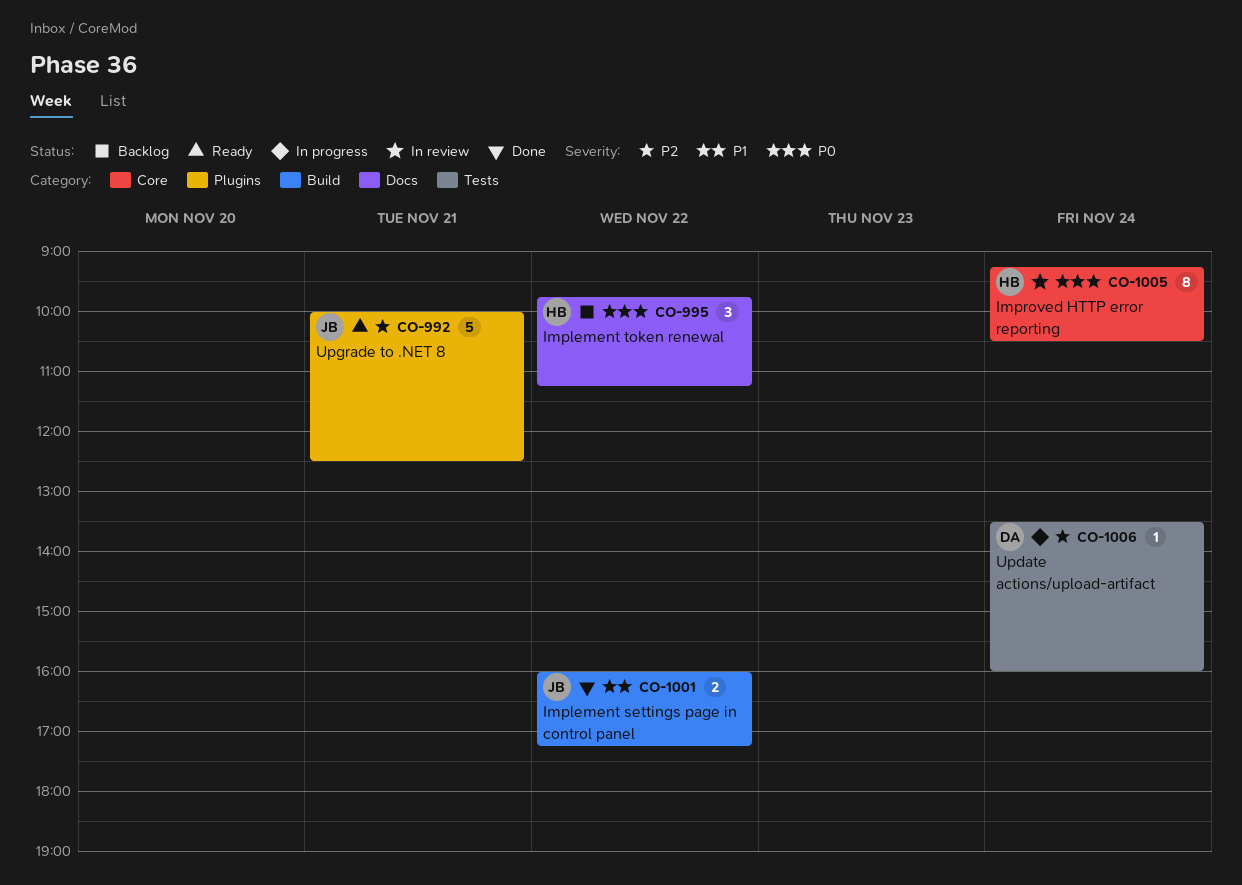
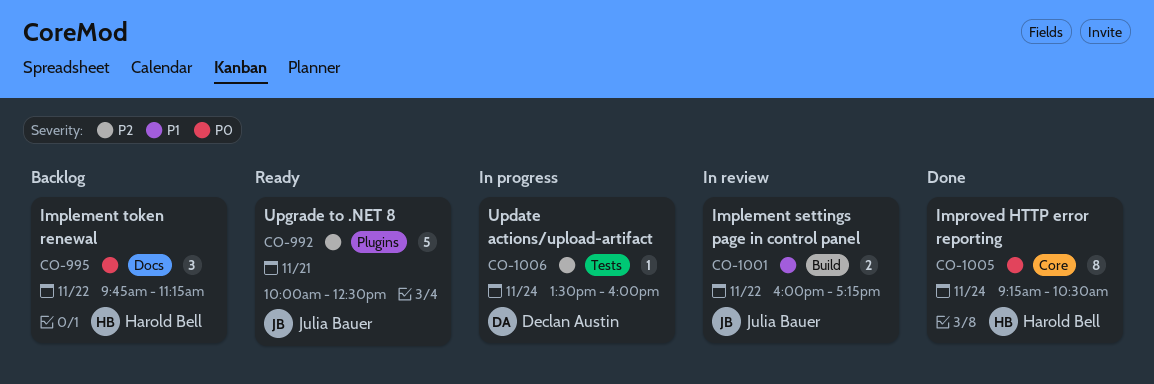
CO-1001, status: Done -> In review
CO-1005, status: In review -> Done

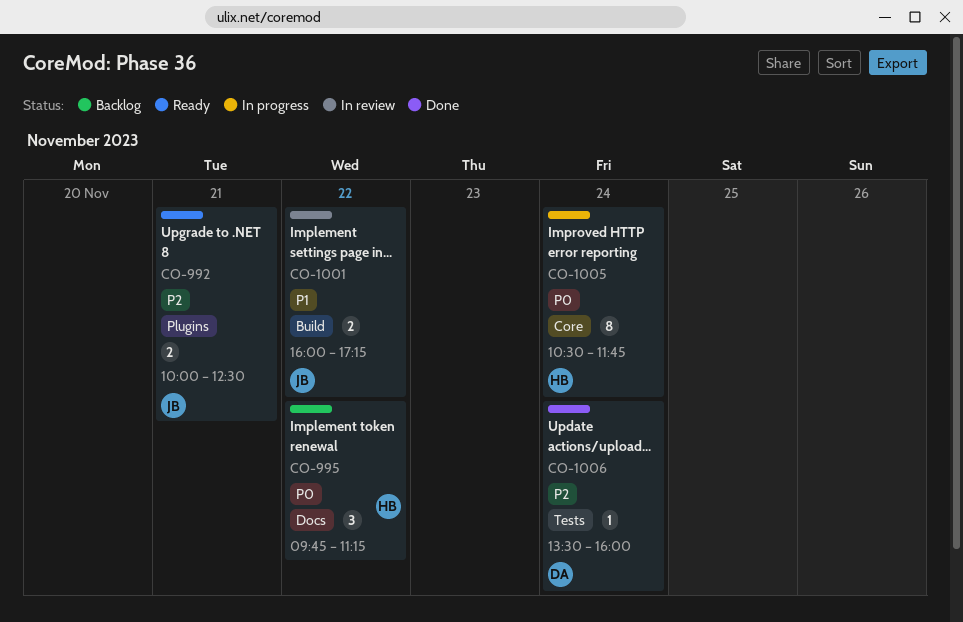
CO-992, estimate: 5 -> 2
CO-1005, status: Done -> In progress
CO-1005, begins: 09:15 -> 10:30
CO-1005, ends: 10:30 -> 11:45
CO-1006, status: In progress -> Done

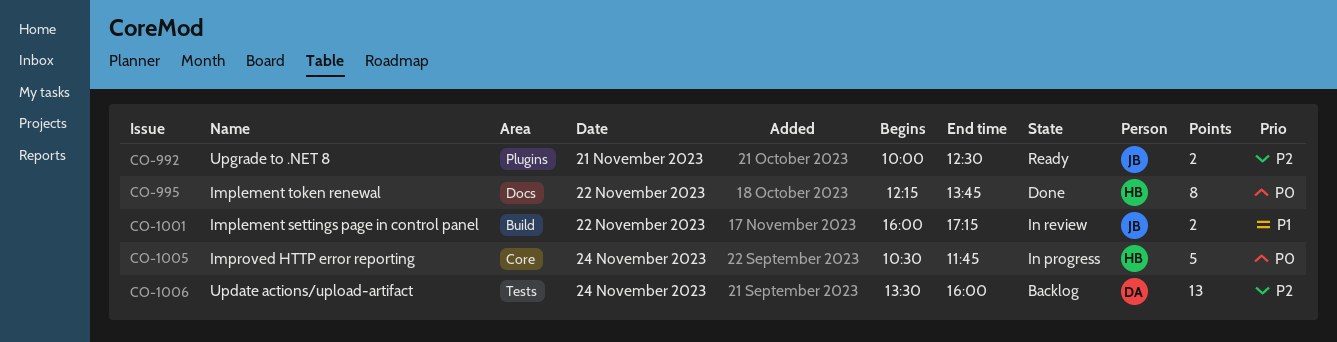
CO-995, status: Backlog -> Done
CO-995, estimate: 3 -> 8
CO-995, begins: 09:45 -> 12:15
CO-995, ends: 11:15 -> 13:45
CO-1005, estimate: 8 -> 5
CO-1006, status: Done -> Backlog
CO-1006, estimate: 1 -> 13

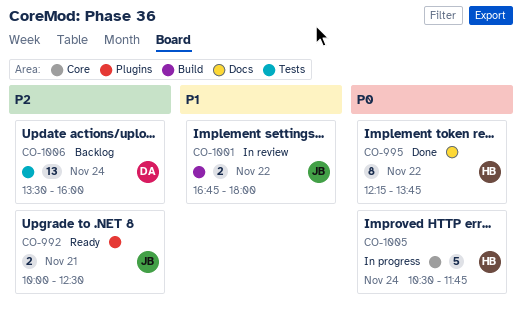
CO-1001, begins: 16:00 -> 16:45
CO-1001, ends: 17:15 -> 18:00

